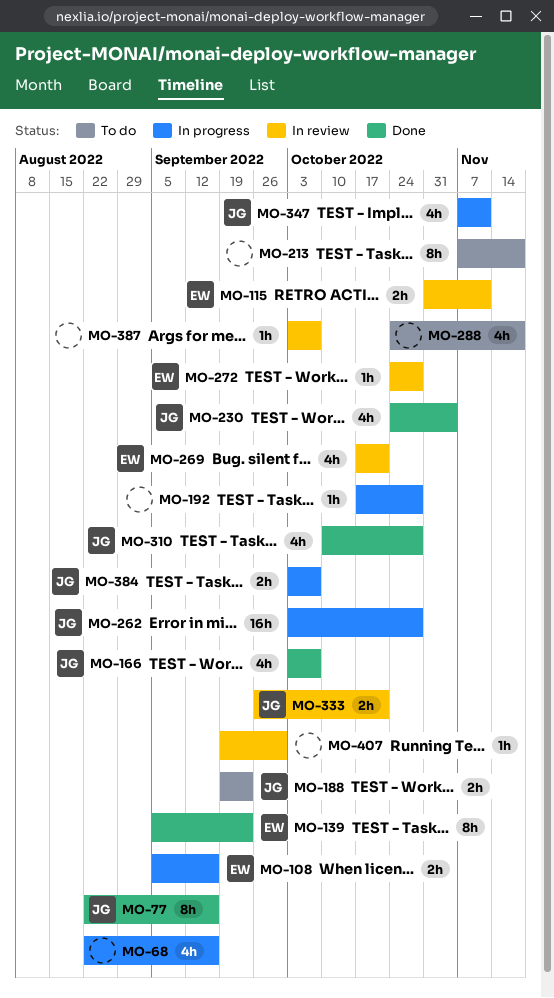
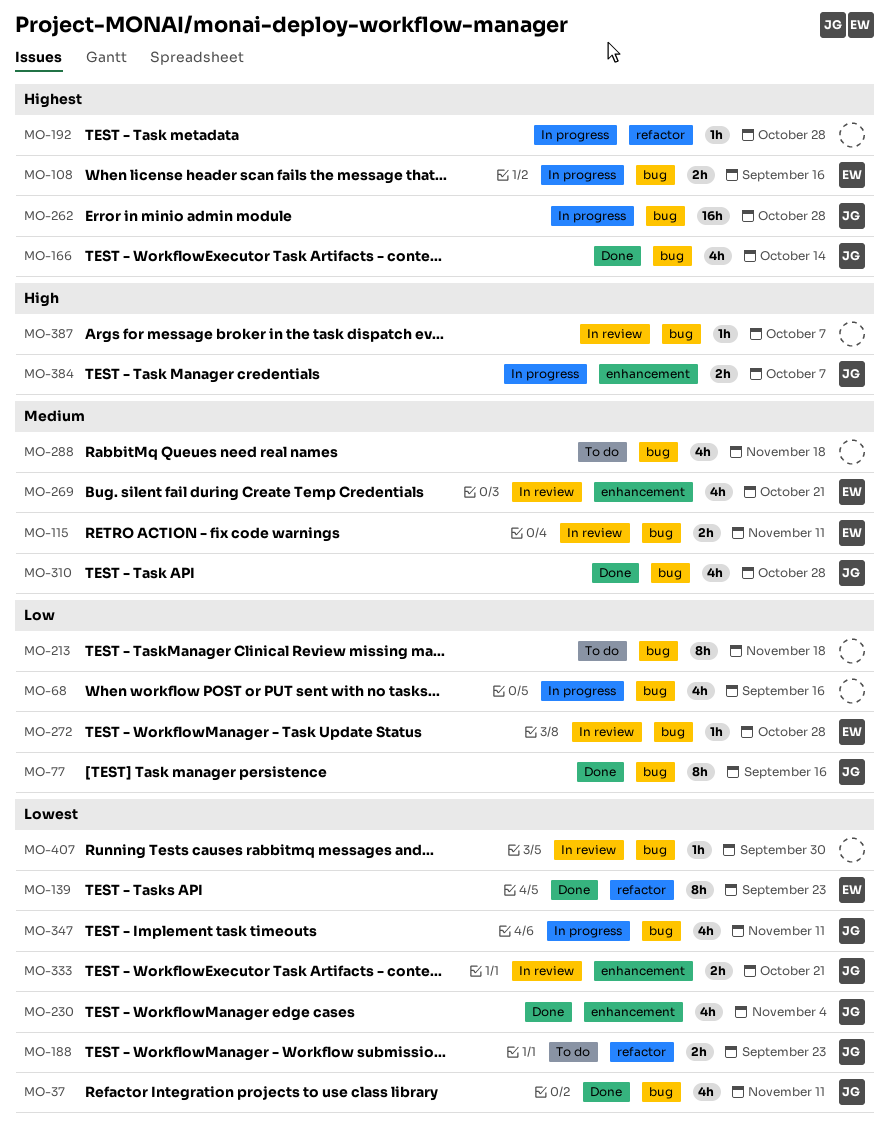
MO-37: none -> present
MO-166, due: Oct 7 -> Oct 14

